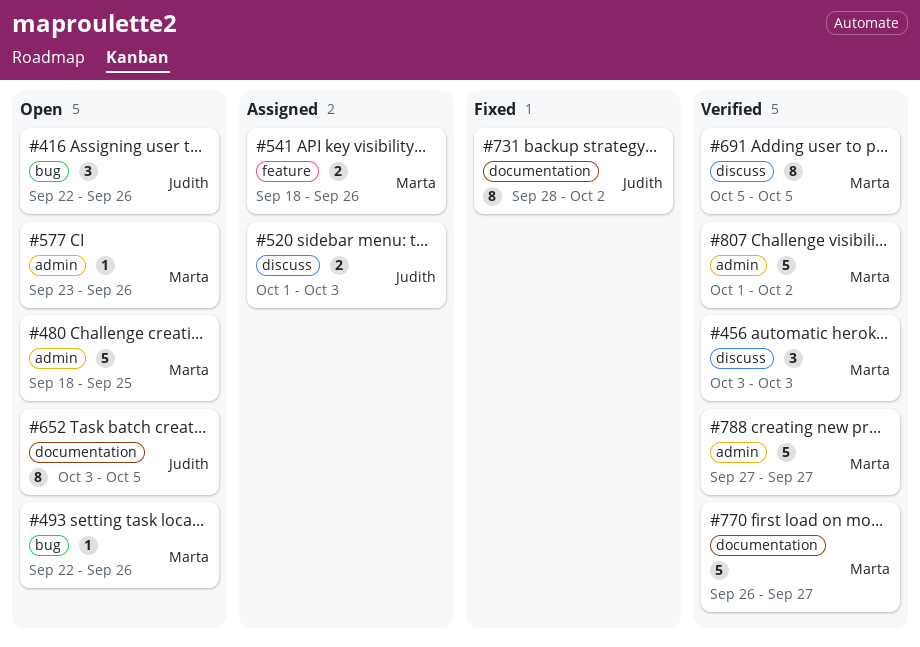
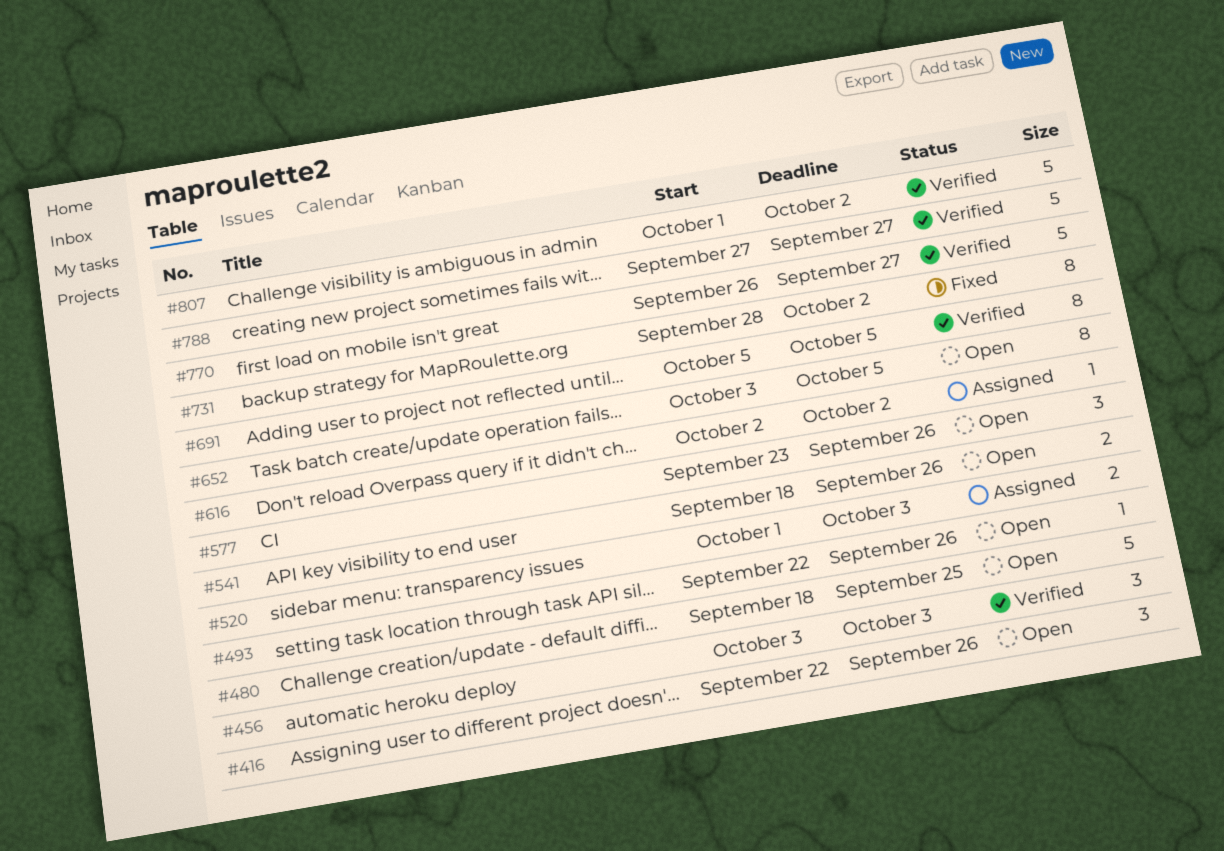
#541, status: Assigned -> Open
#577, estimate: 1 -> 3
#616: none -> present

